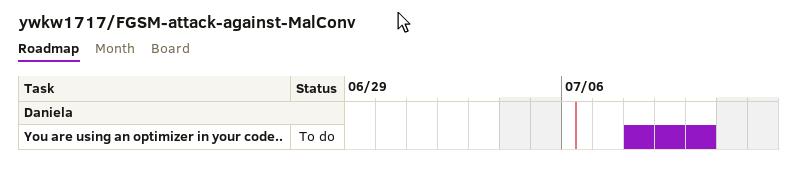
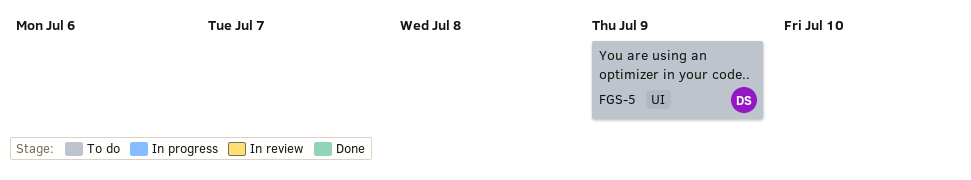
You are using an optimizer in your code.., due: Jul 10 -> Jul 9

